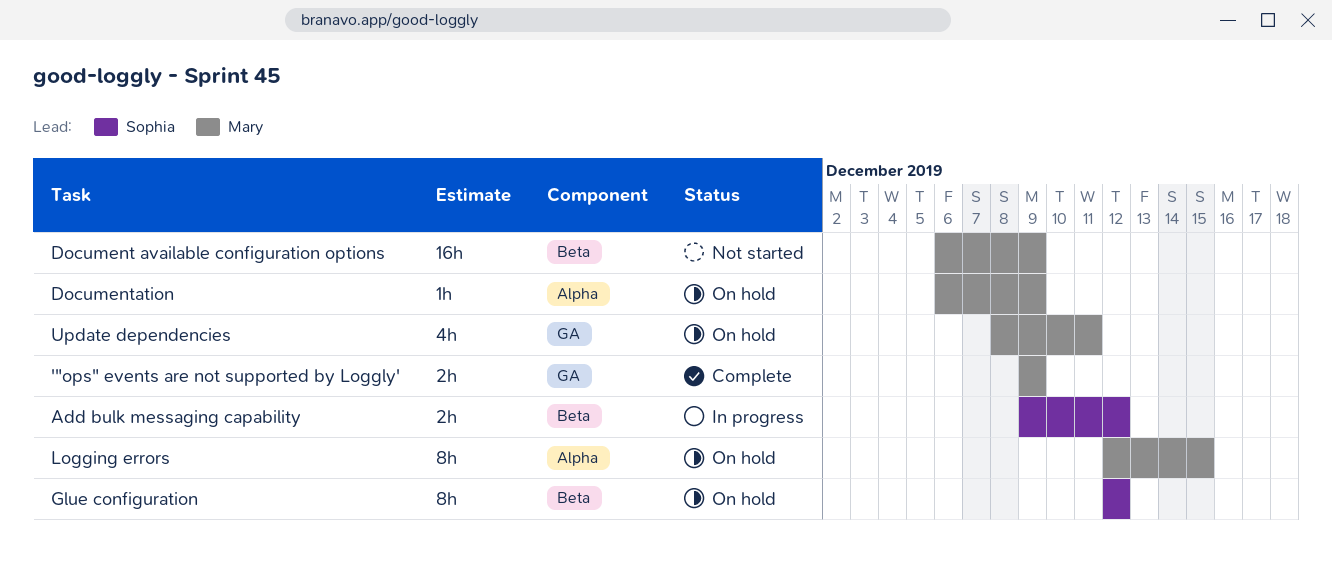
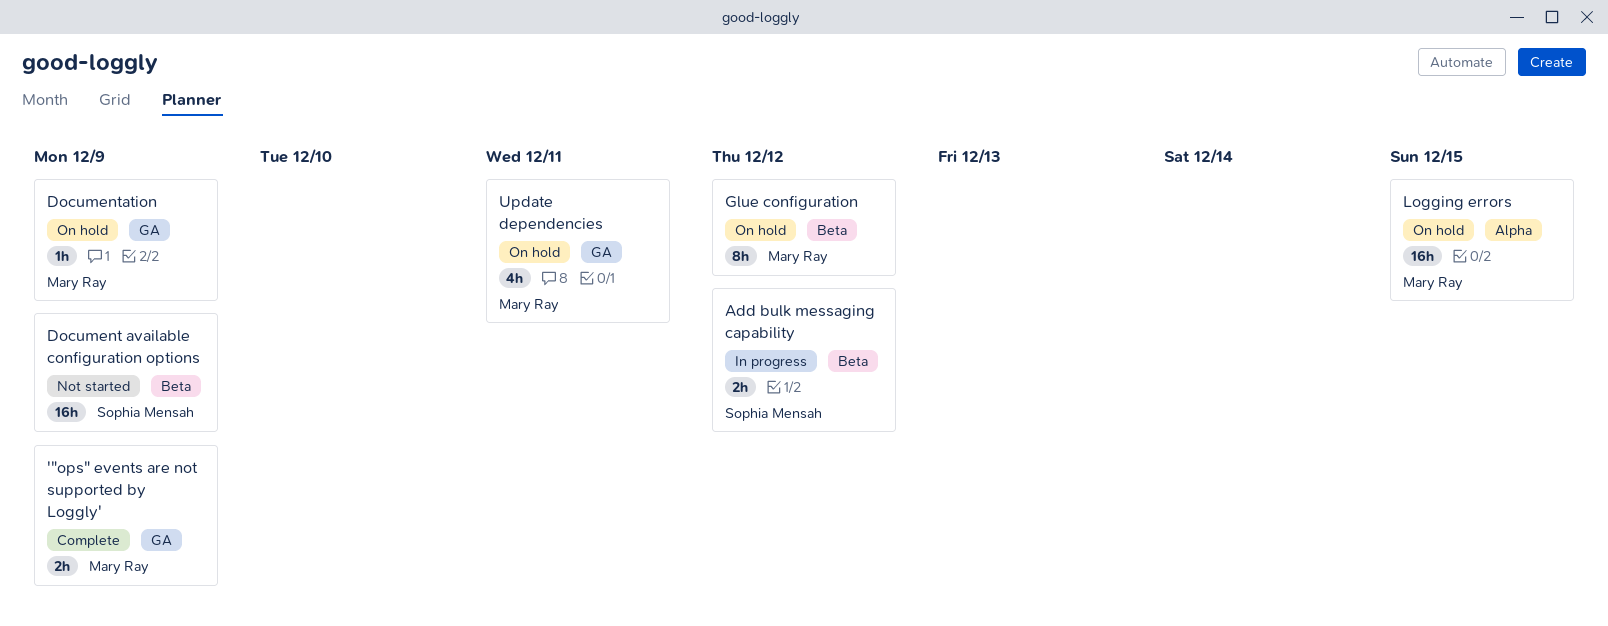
Document available configuration options, owner: Mary Ray -> Sophia Mensah
Documentation, label: Alpha -> GA
Glue configuration, owner: Sophia Mensah -> Mary Ray
Logging errors, estimate: 8h -> 16h

